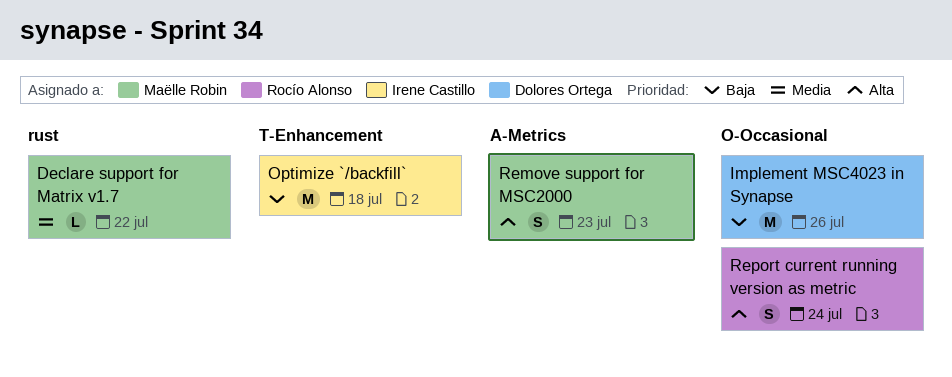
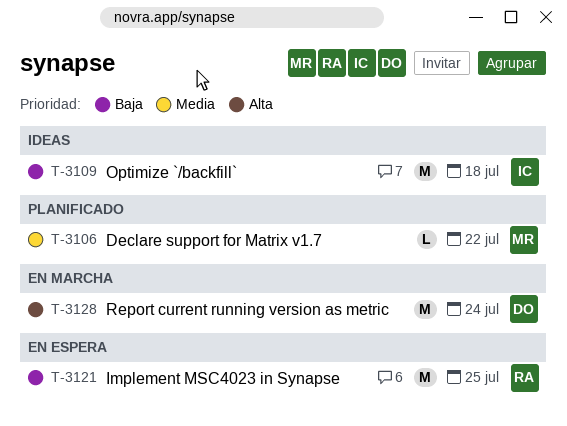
Implement MSC4023 in Synapse, owner: Dolores Ortega -> Rocío Alonso
Implement MSC4023 in Synapse, due: Jul 26 -> Jul 25
Remove support for MSC2000: present -> none
Report current running version as metric, owner: Rocío Alonso -> Dolores Ortega
Report current running version as metric, estimate: S -> M

